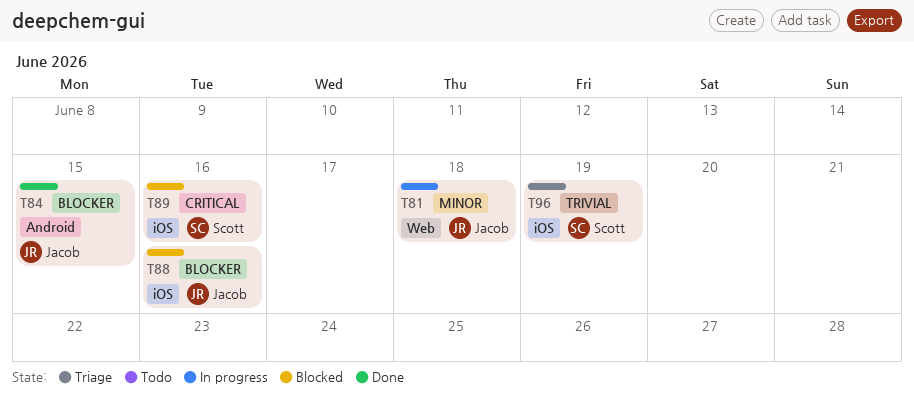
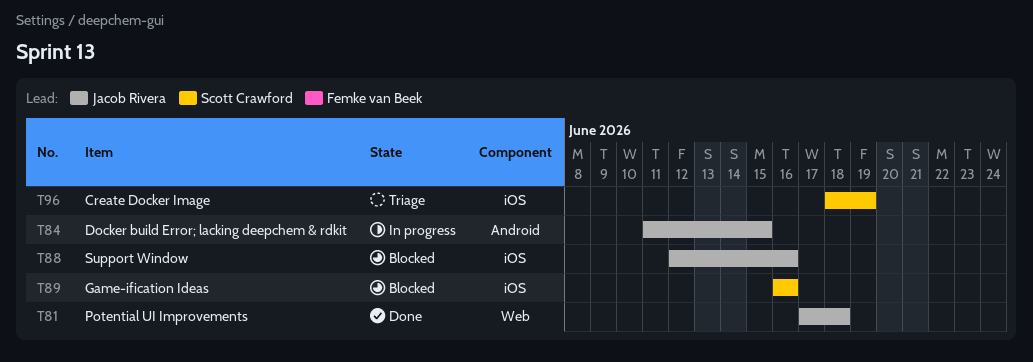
T81, status: In progress -> Done
T84, status: Done -> In progress

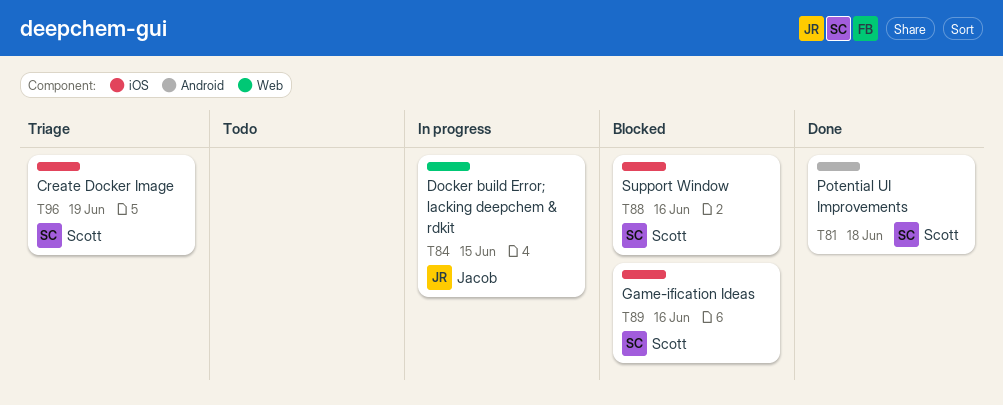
T81, owner: Jacob Rivera -> Scott Crawford
T81, label: Web -> Android
T84, label: Android -> Web
T88, owner: Jacob Rivera -> Scott Crawford

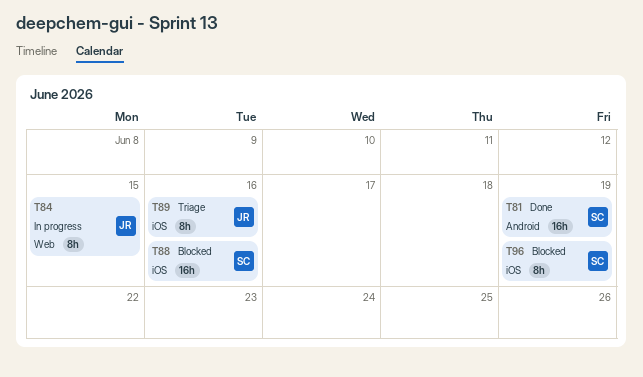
T81, due: Jun 18 -> Jun 19
T89, status: Blocked -> Triage
T89, owner: Scott -> Jacob
T96, status: Triage -> Blocked

